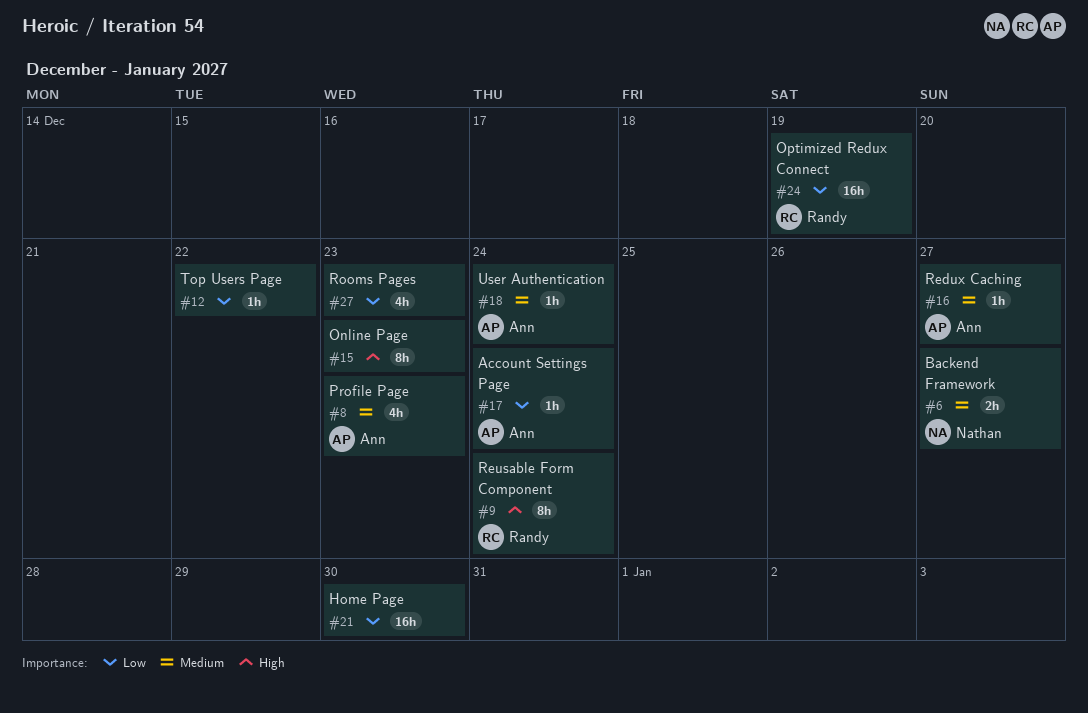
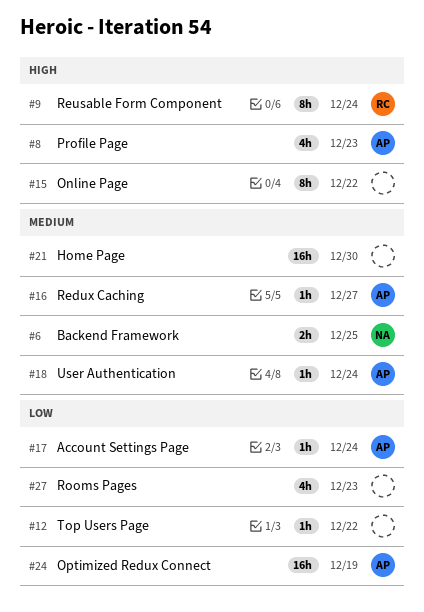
#6, due: Dec 27 -> Dec 25
#8, priority: Medium -> High
#15, due: Dec 23 -> Dec 22
#21, priority: Low -> Medium
#24, owner: Randy -> Ann

